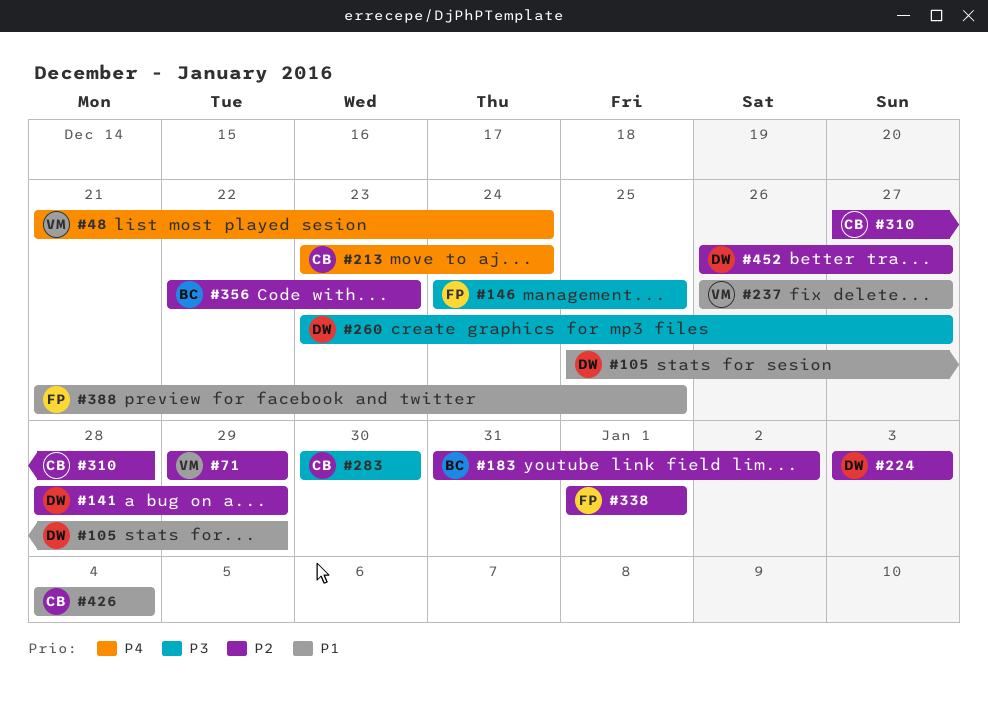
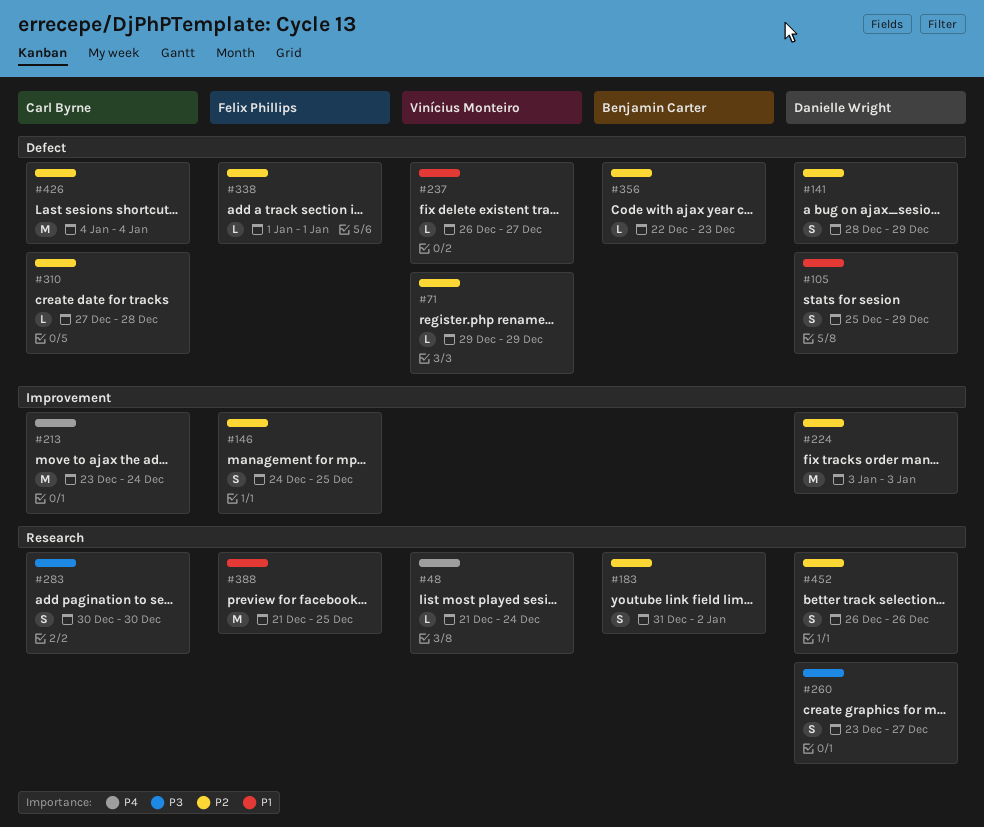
#146, priority: P3 -> P2
#426, priority: P1 -> P2
#452, due: Dec 27 -> Dec 26

